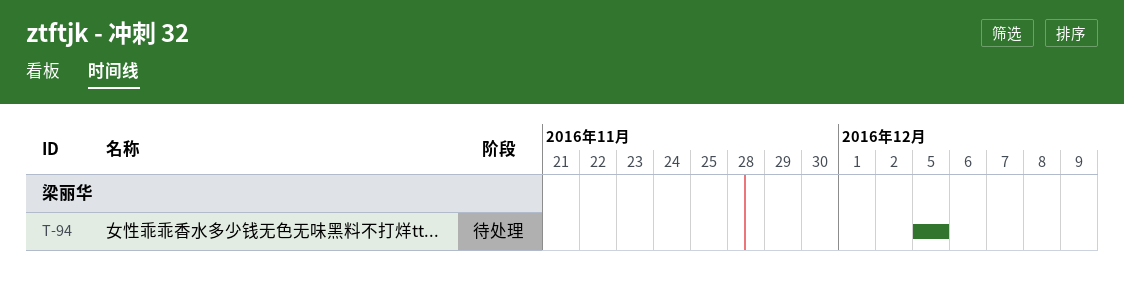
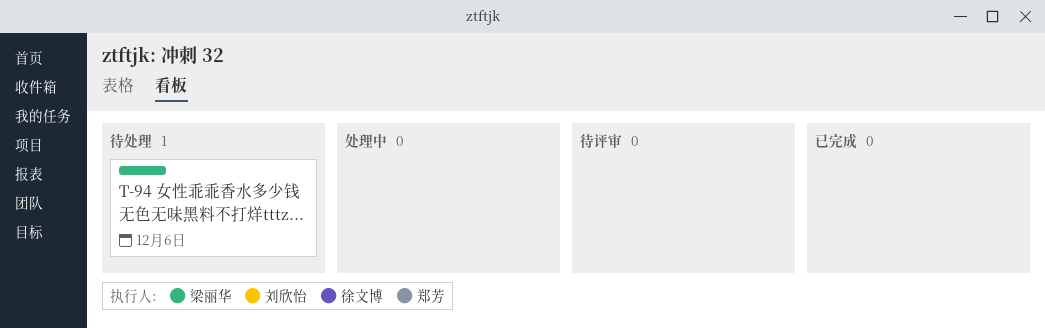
T-94, due: Dec 5 -> Dec 6

